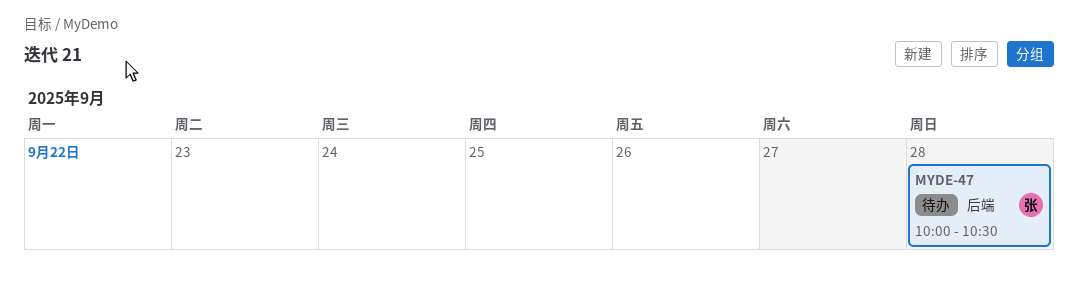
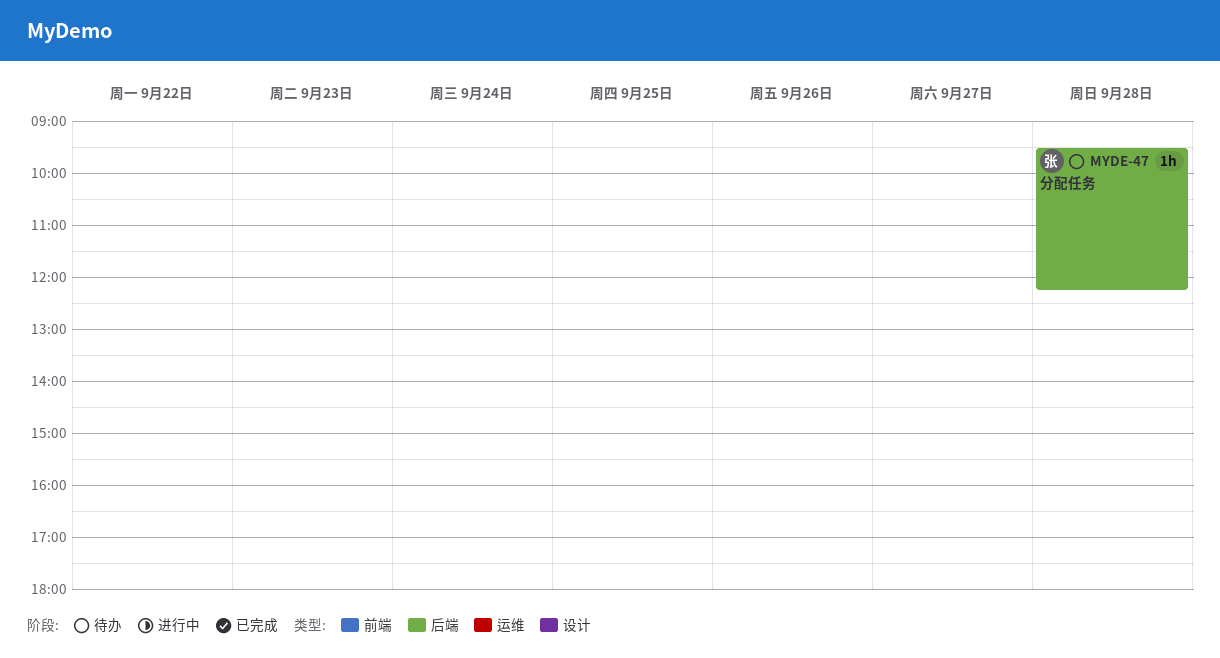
MYDE-47, begins: 10:00 -> 09:30
MYDE-47, ends: 10:30 -> 12:15

